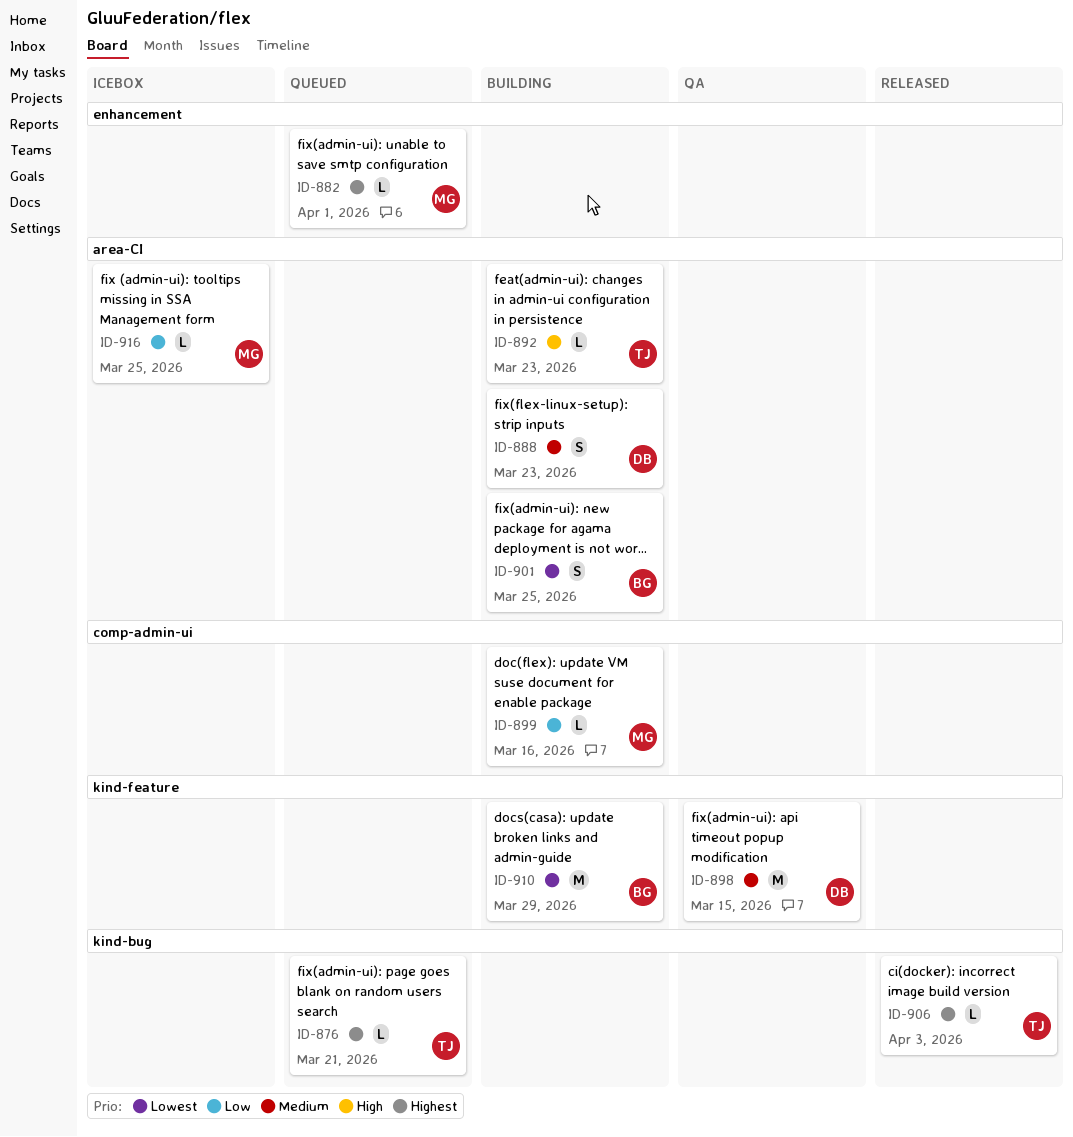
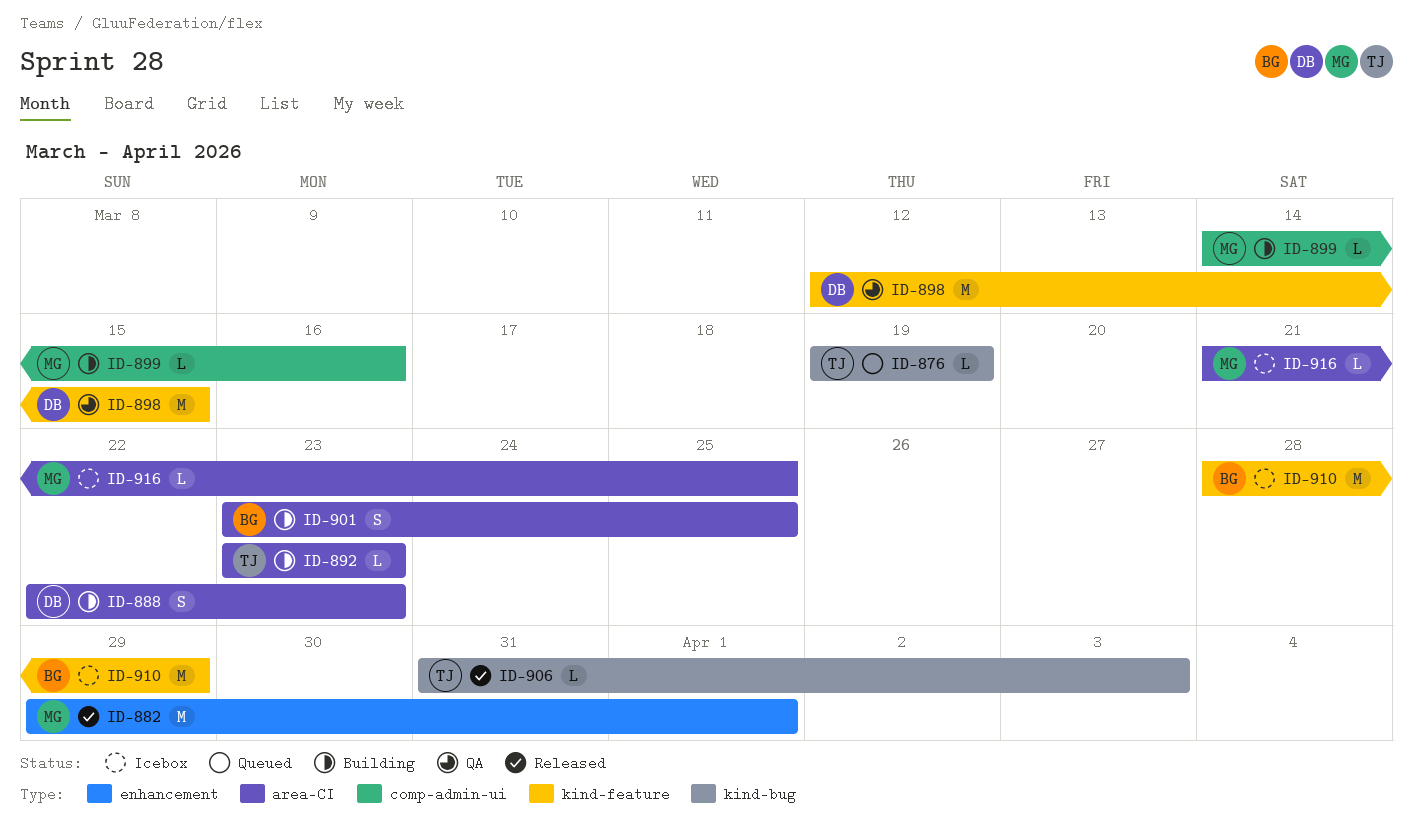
ID-876, due: Mar 21 -> Mar 19
ID-882, status: Queued -> Released
ID-882, estimate: L -> M
ID-910, status: Building -> Icebox

